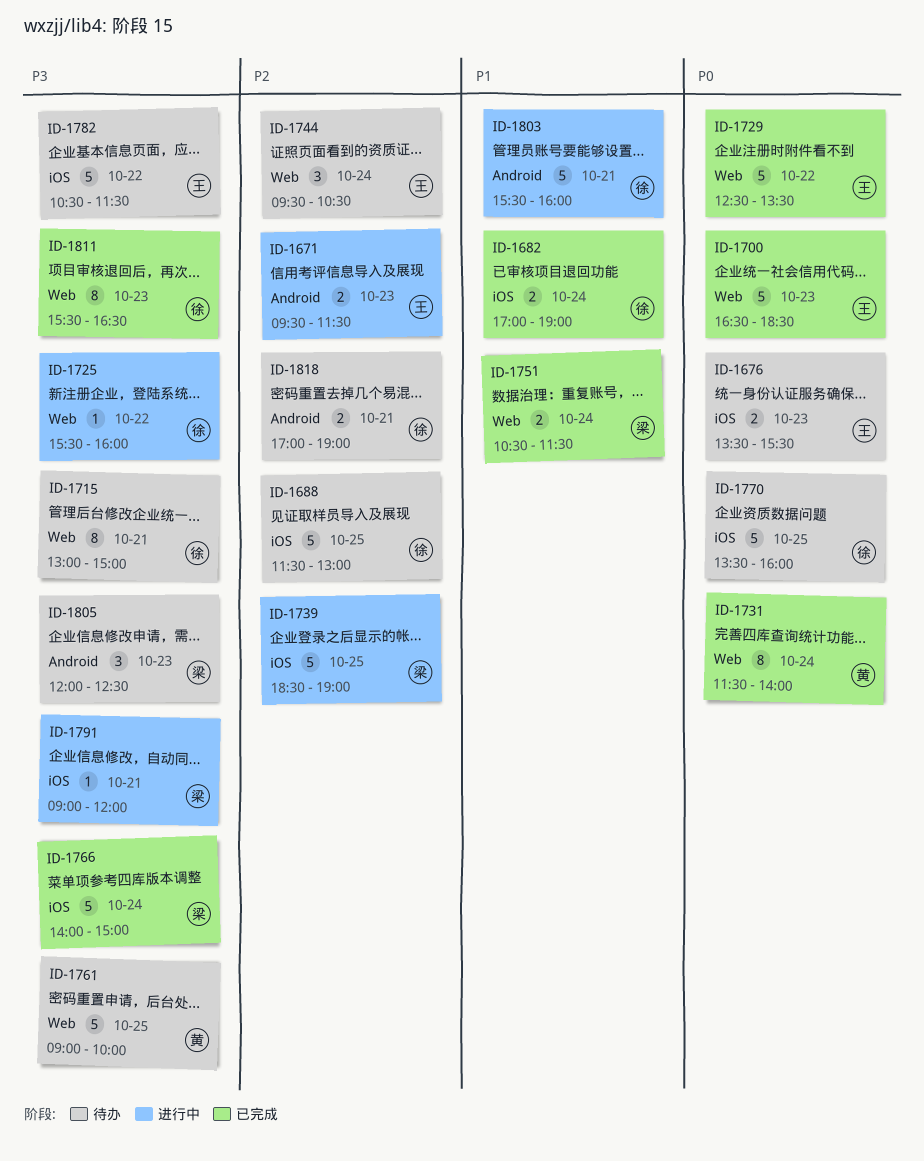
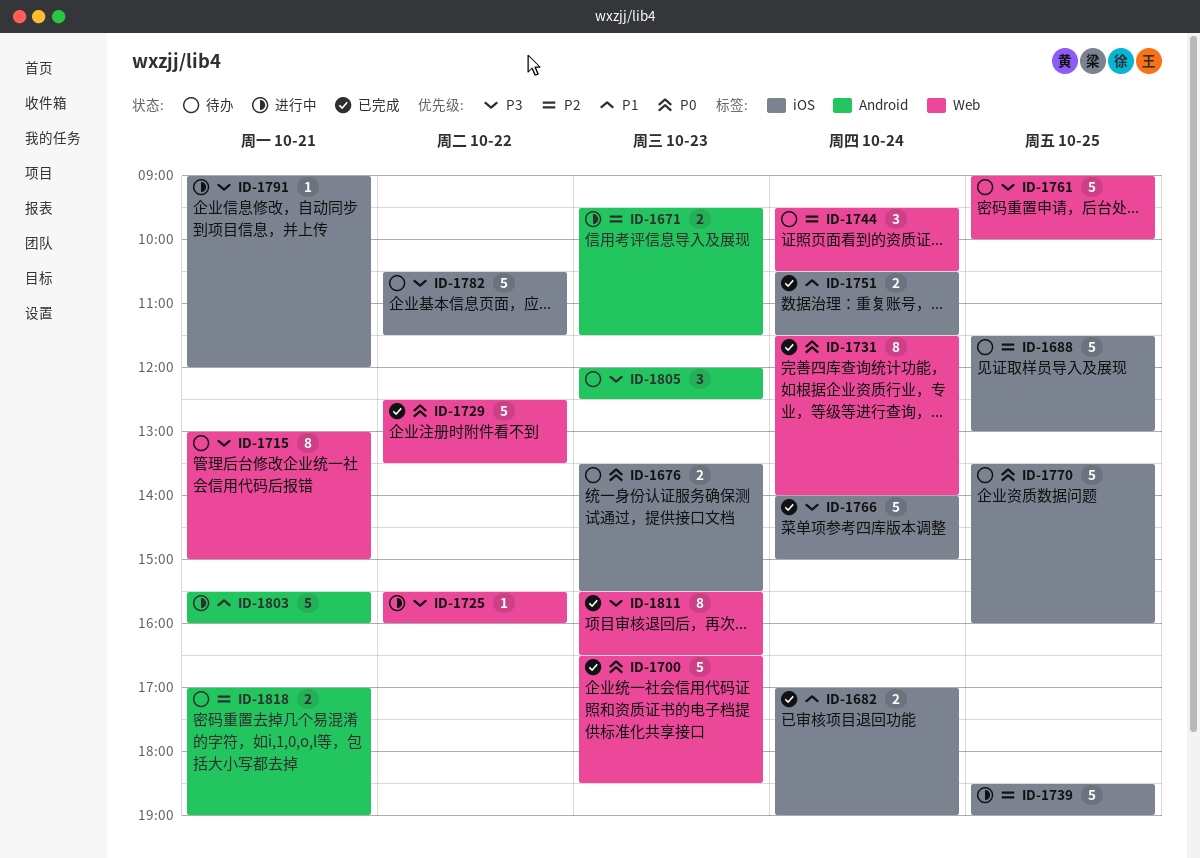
ID-1751, label: Web -> iOS

